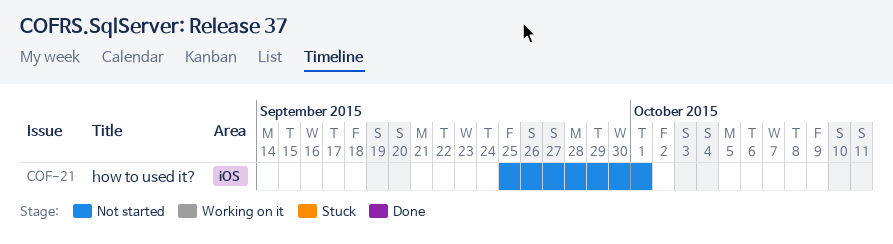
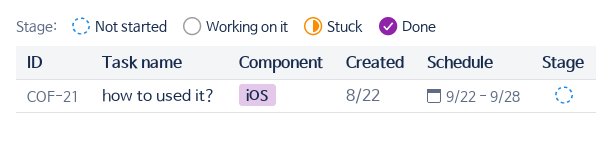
COF-21, start: Sep 25 -> Sep 22
COF-21, due: Oct 1 -> Sep 28

